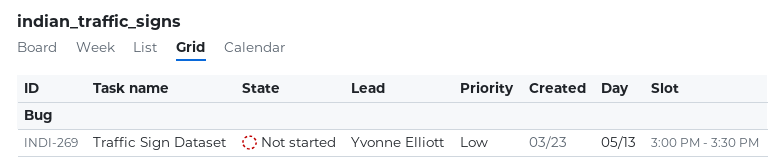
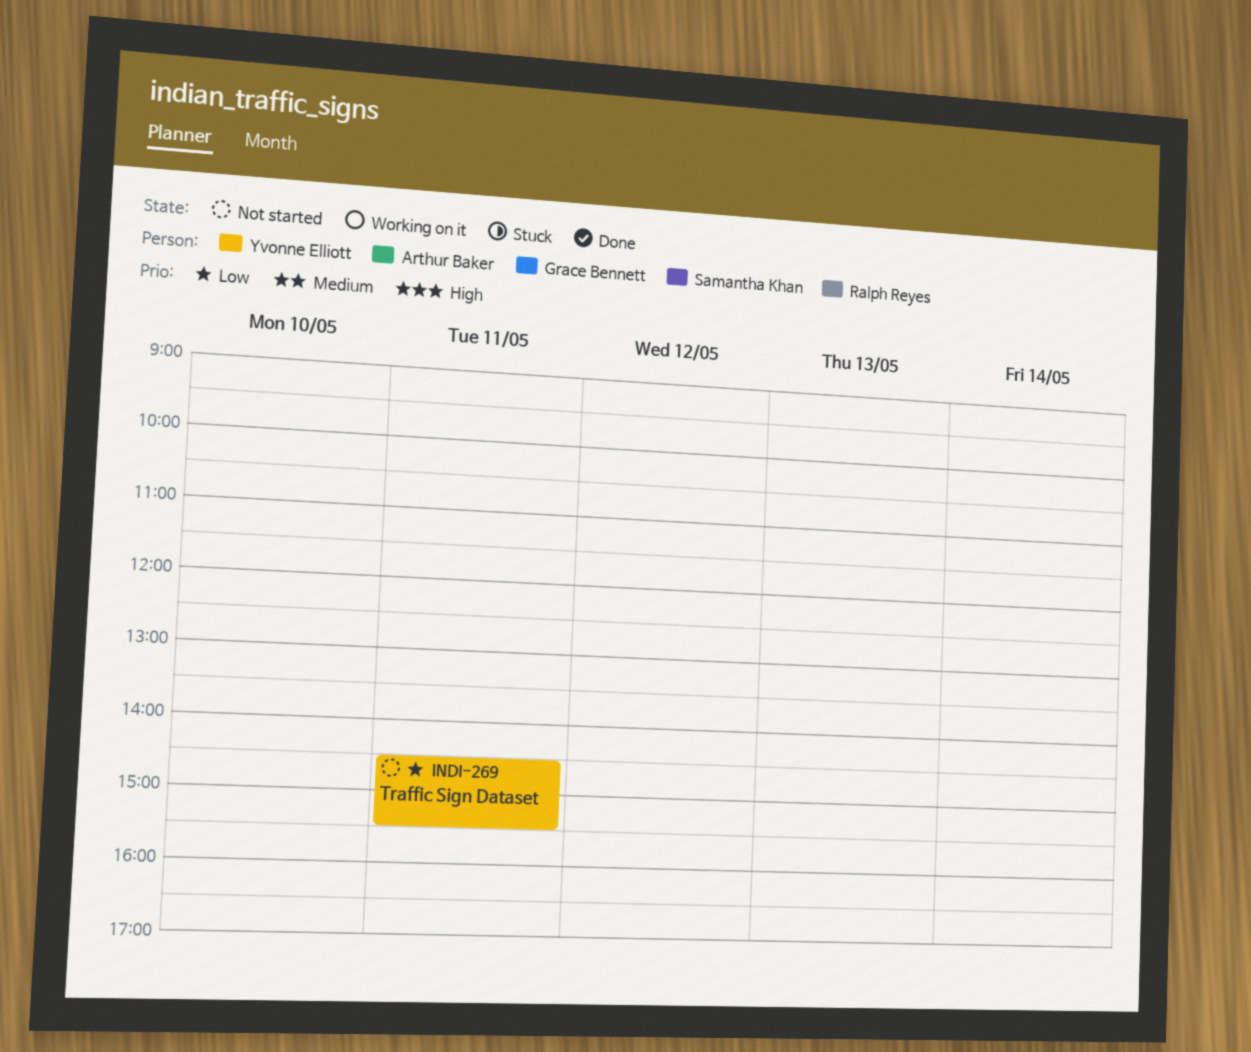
INDI-269, day: May 13 -> May 11
INDI-269, begins: 15:00 -> 14:30

